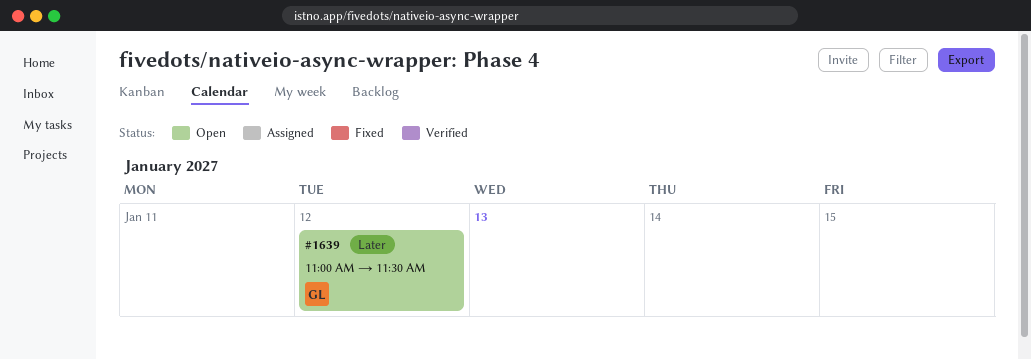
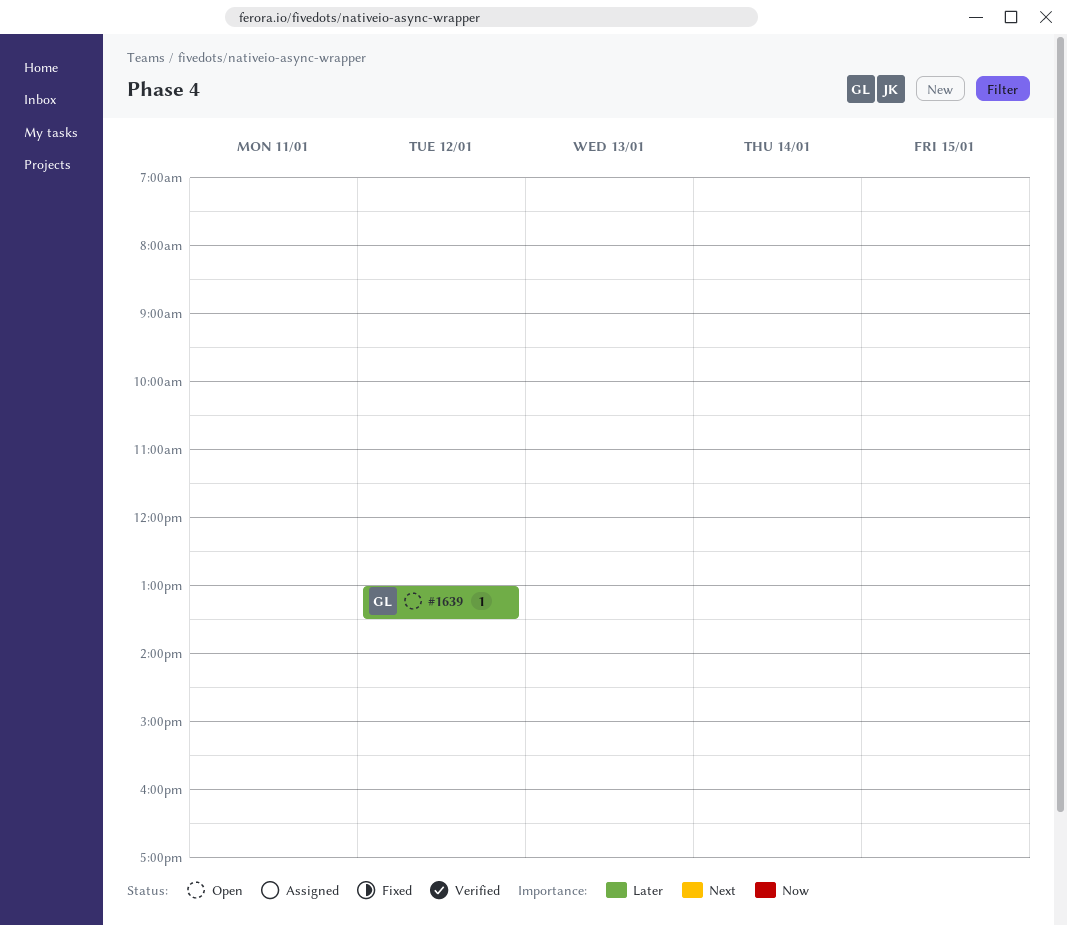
#1639, begins: 11:00 -> 13:00
#1639, ends: 11:30 -> 13:30

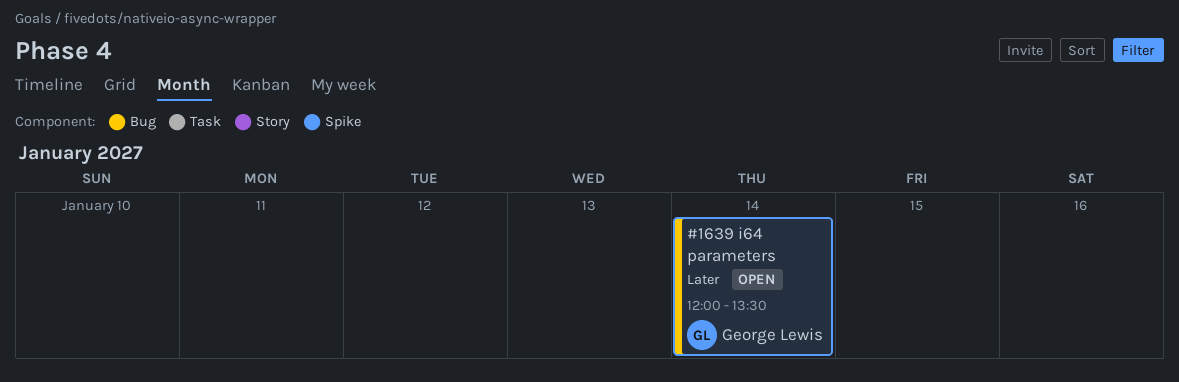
#1639, day: Jan 12 -> Jan 14
#1639, begins: 13:00 -> 12:00

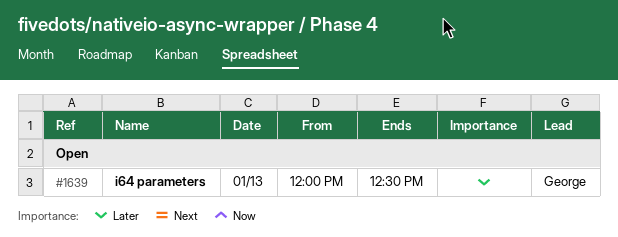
#1639, day: Jan 14 -> Jan 13
#1639, ends: 13:30 -> 12:30

